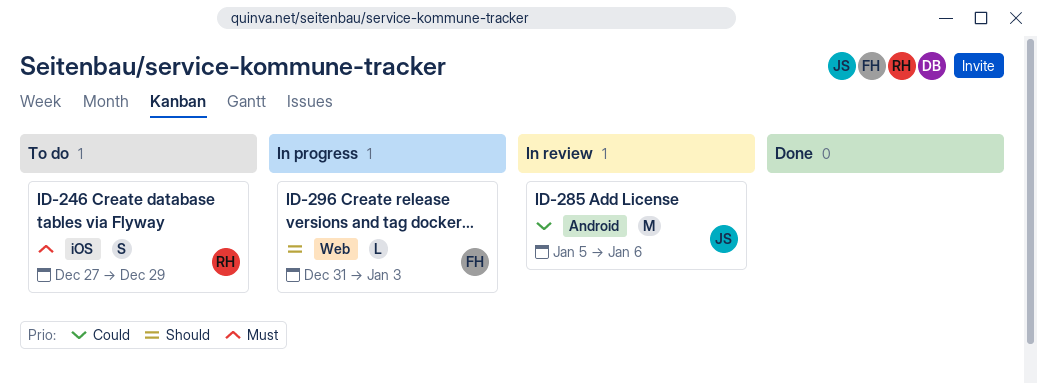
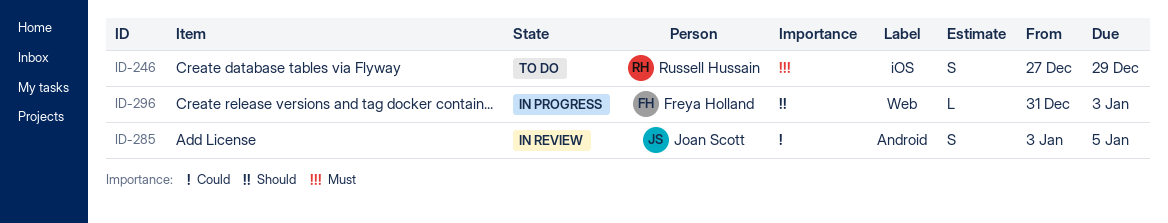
ID-285, estimate: M -> S
ID-285, start: Jan 5 -> Jan 3
ID-285, due: Jan 6 -> Jan 5

